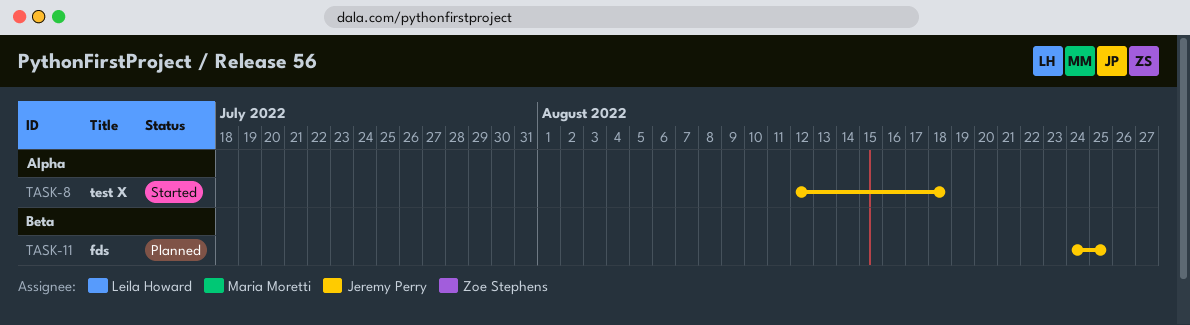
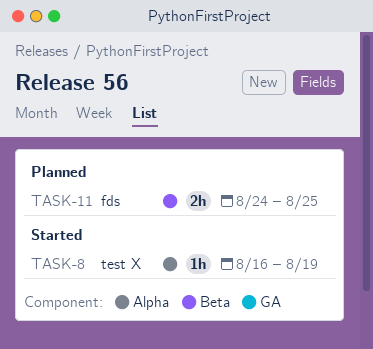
TASK-8, start: Aug 12 -> Aug 16
TASK-8, due: Aug 18 -> Aug 19

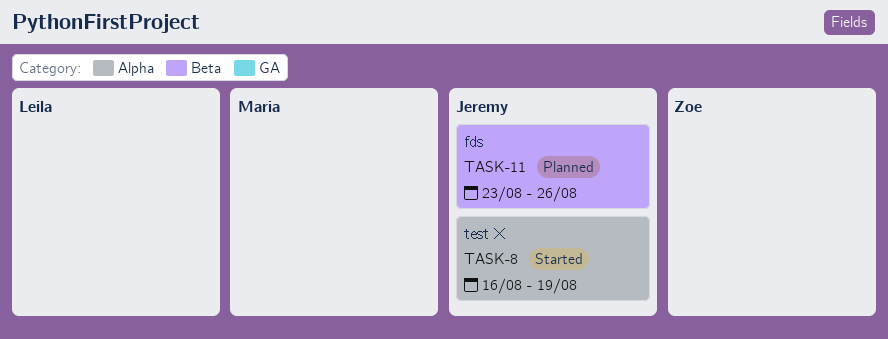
TASK-11, start: Aug 24 -> Aug 23
TASK-11, due: Aug 25 -> Aug 26

